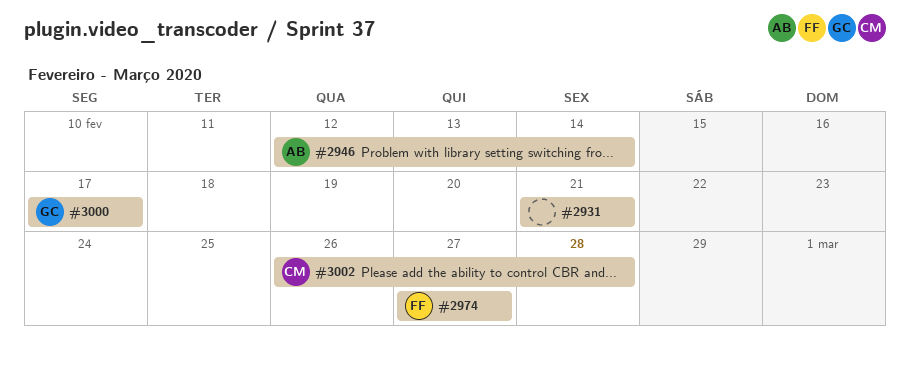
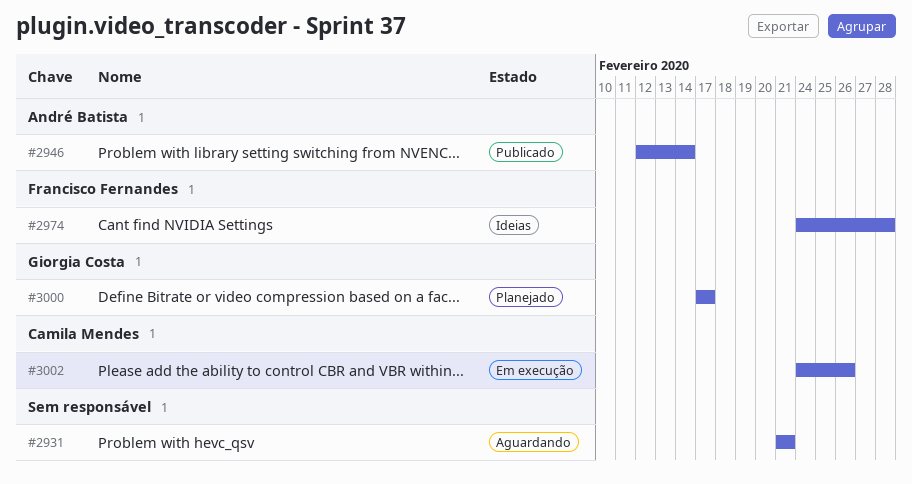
#2974, start: Feb 27 -> Feb 24
#2974, due: Feb 27 -> Feb 28
#3002, start: Feb 26 -> Feb 24
#3002, due: Feb 28 -> Feb 26

